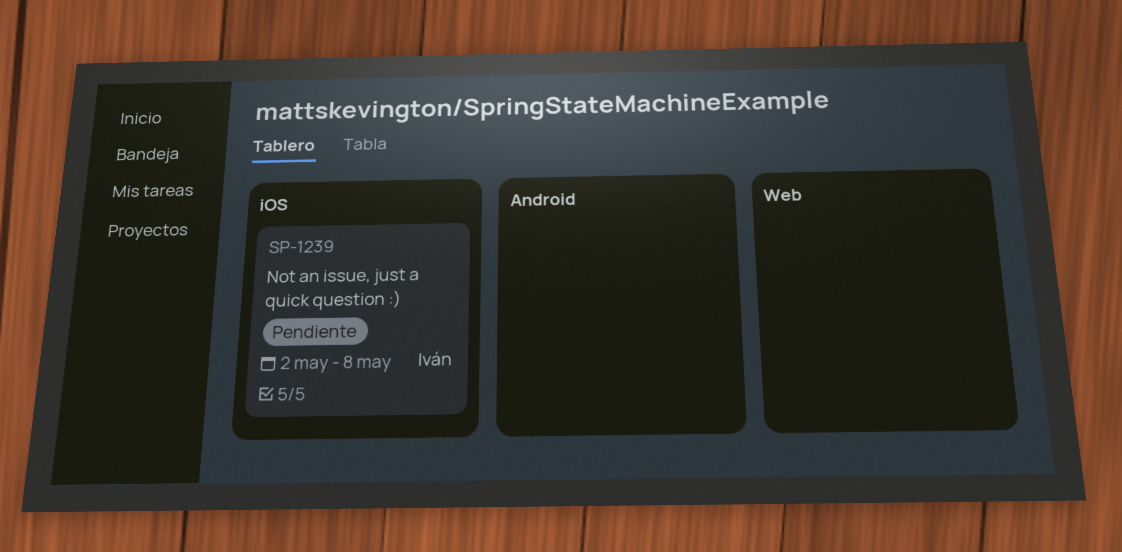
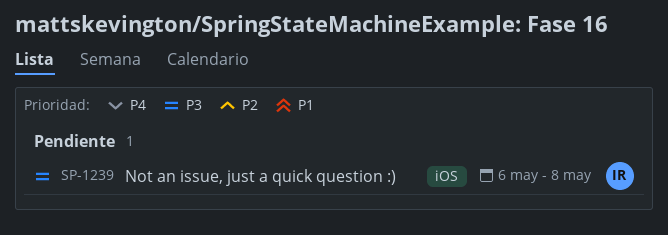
SP-1239, start: May 2 -> May 6

